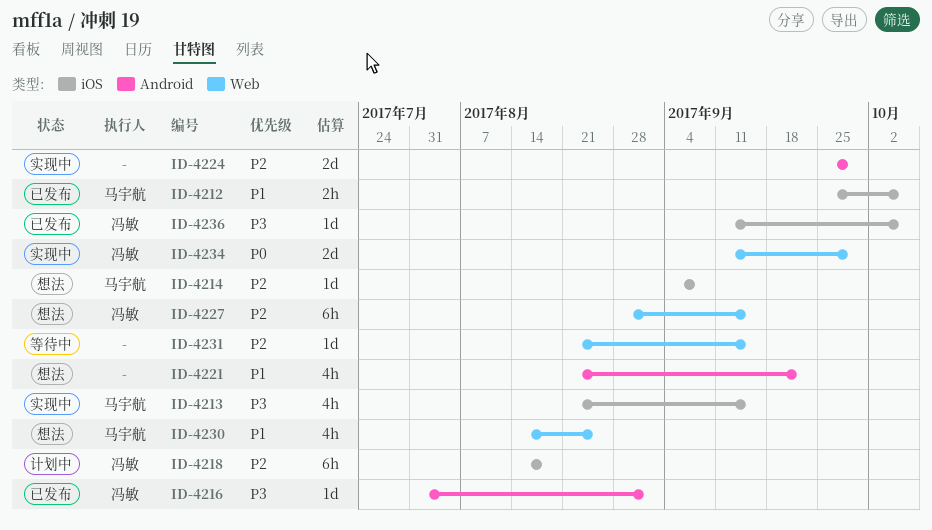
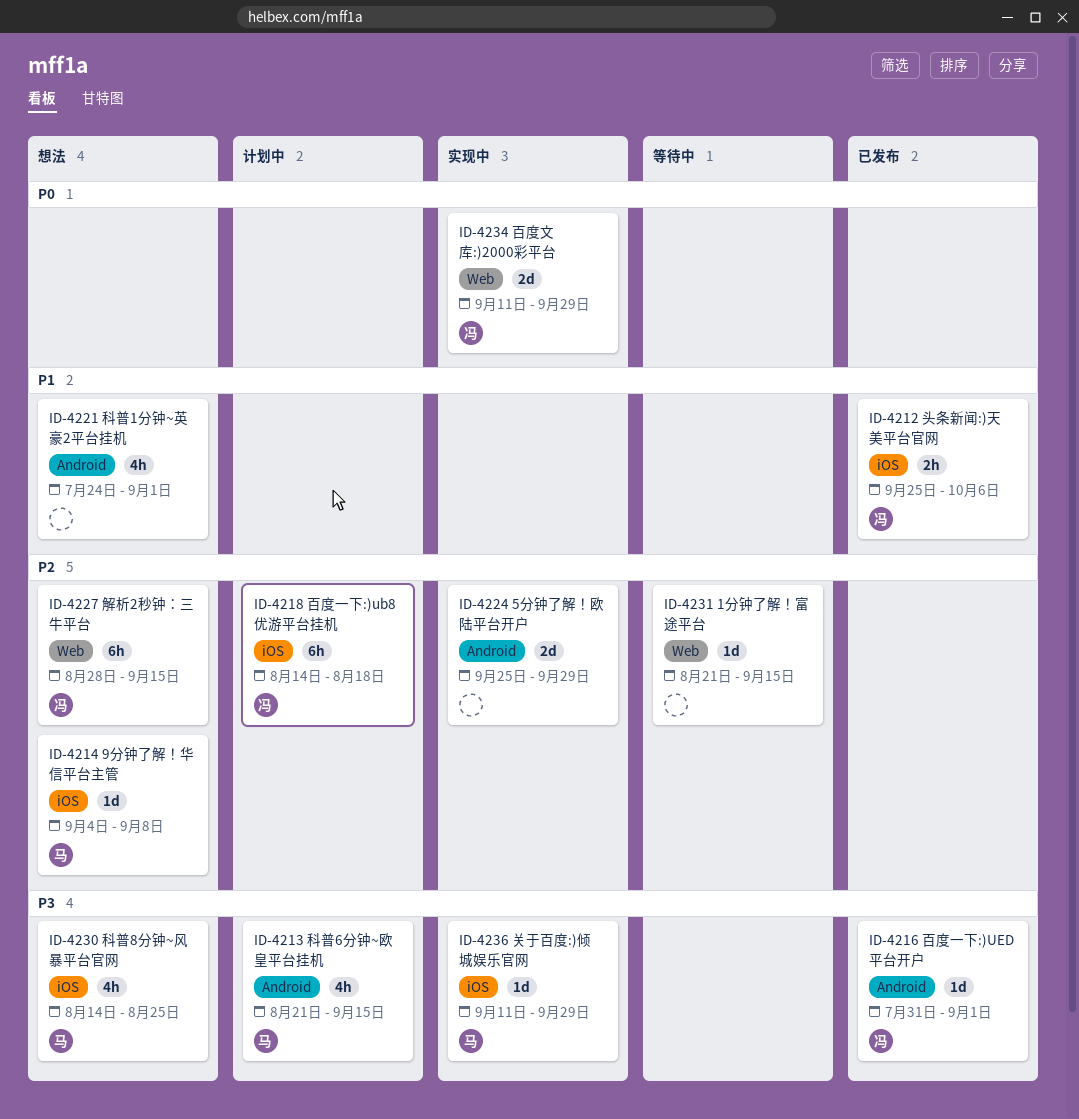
ID-4212, owner: 马宇航 -> 冯敏
ID-4213, status: 实现中 -> 计划中
ID-4213, label: iOS -> Android
ID-4221, start: Aug 21 -> Jul 24
ID-4221, due: Sep 22 -> Sep 1
ID-4230, priority: P1 -> P3
ID-4230, label: Web -> iOS
ID-4236, status: 已发布 -> 实现中
ID-4236, owner: 冯敏 -> 马宇航
ID-4236, due: Oct 6 -> Sep 29

